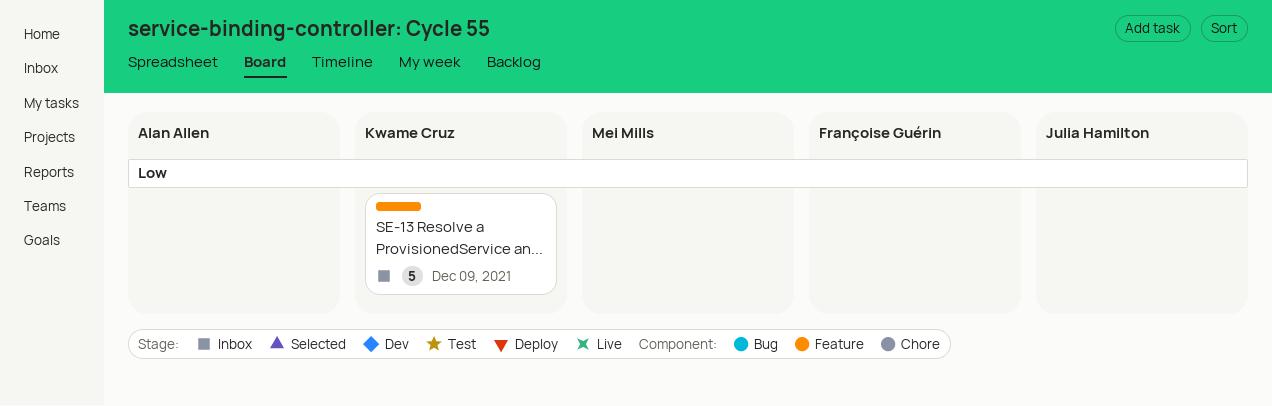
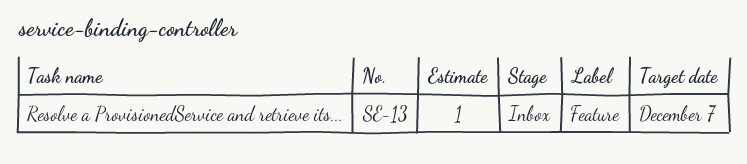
SE-13, estimate: 5 -> 1
SE-13, due: Dec 9 -> Dec 7

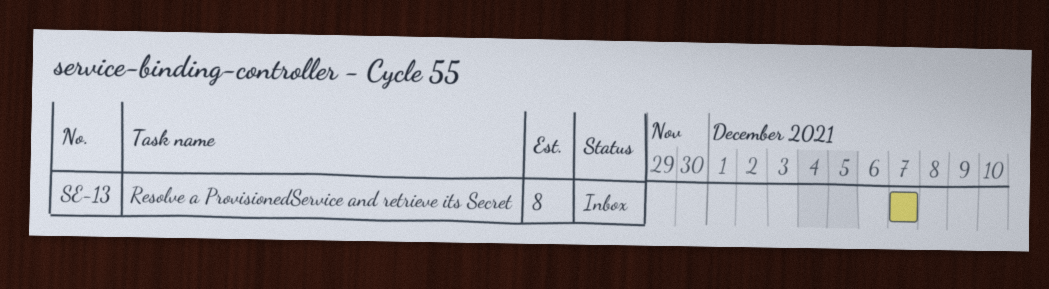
SE-13, estimate: 1 -> 8

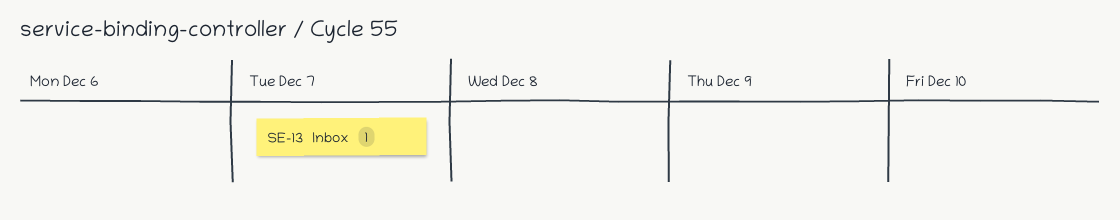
SE-13, estimate: 8 -> 1

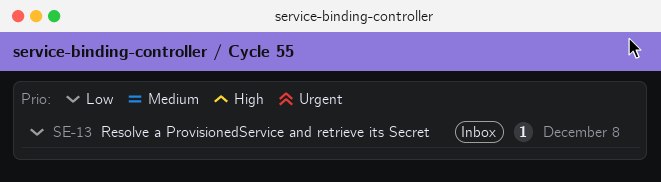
SE-13, due: Dec 7 -> Dec 8

